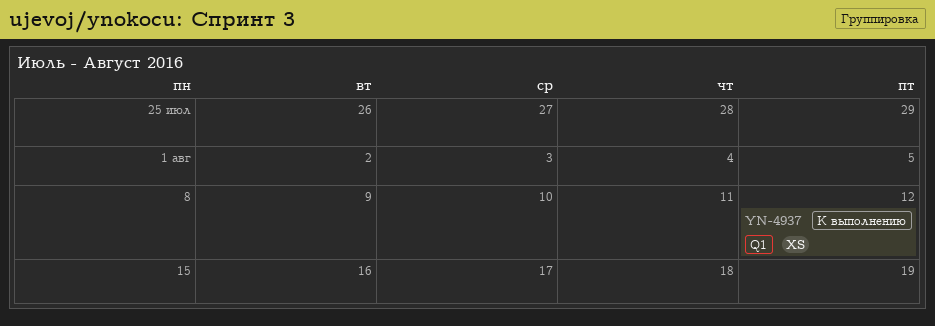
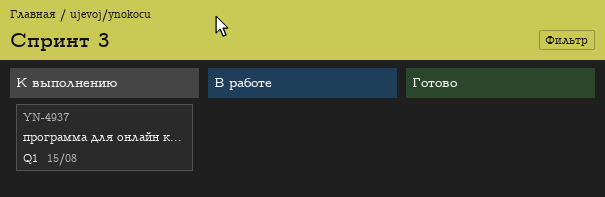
YN-4937, due: Aug 12 -> Aug 15

